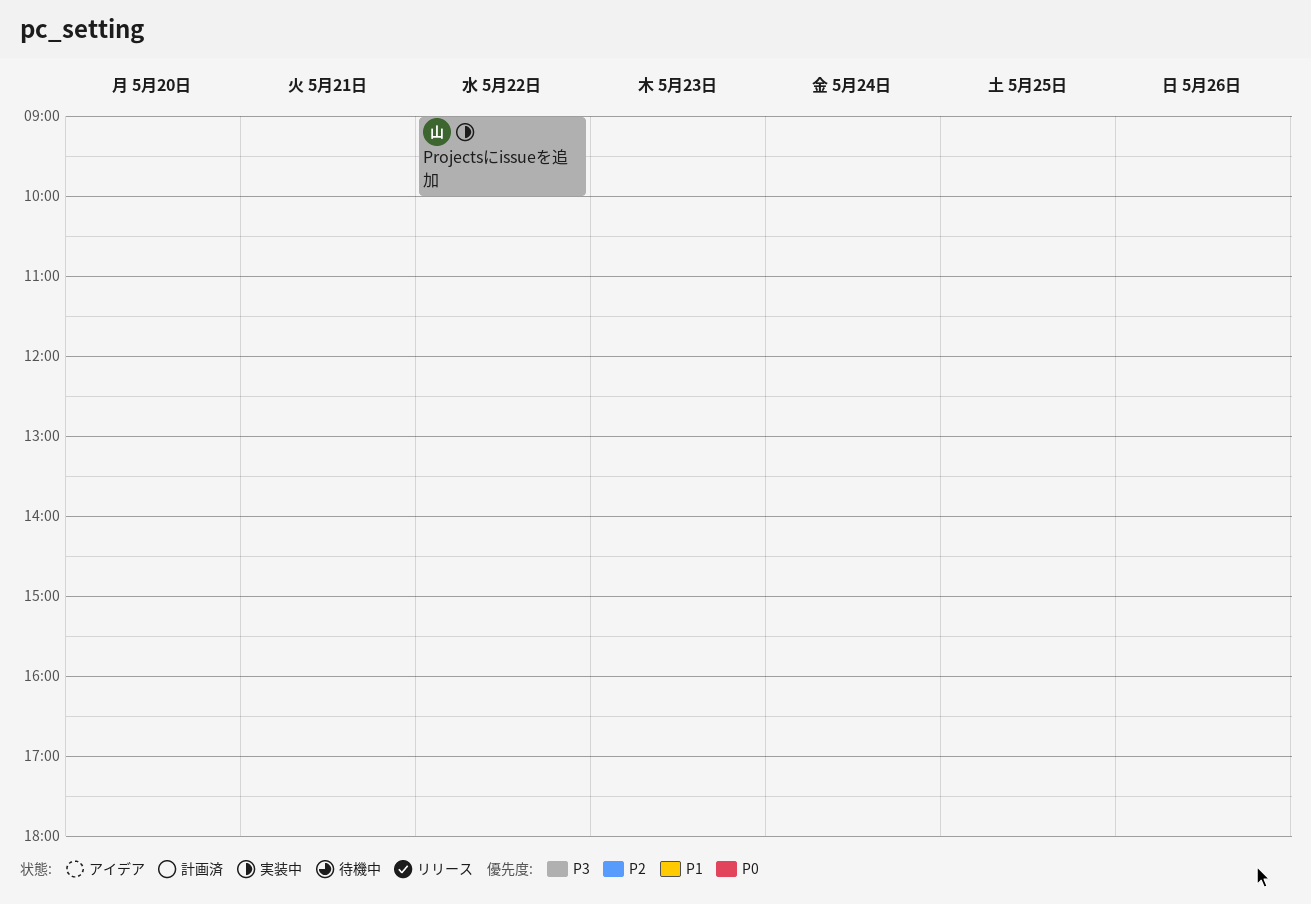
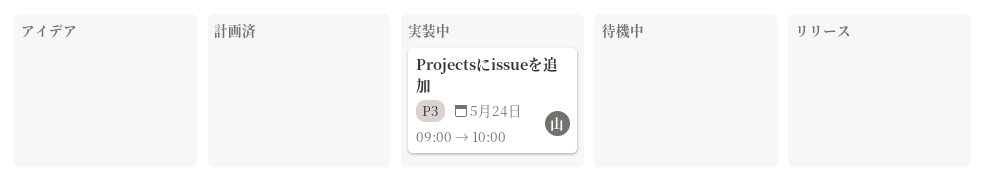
Projectsにissueを追加, day: May 22 -> May 24

